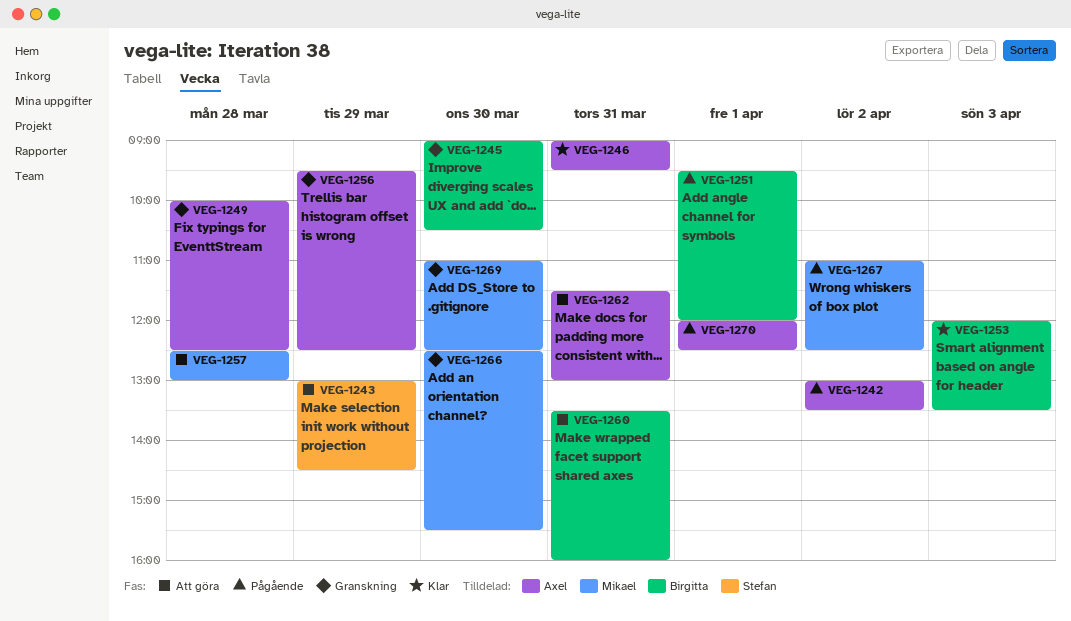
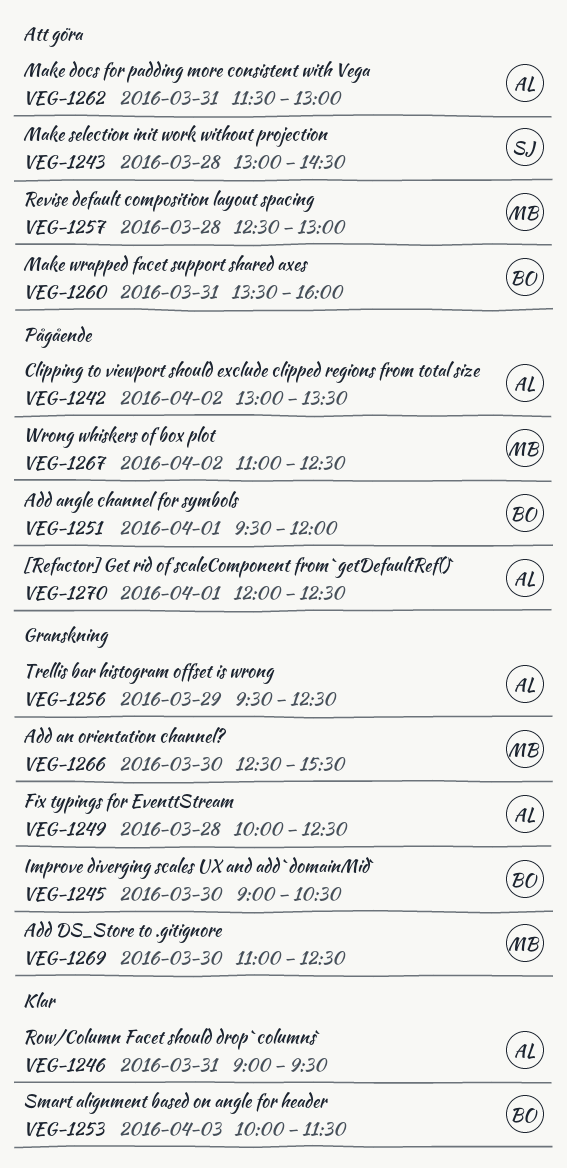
VEG-1243, day: Mar 29 -> Mar 28
VEG-1253, begins: 12:00 -> 10:00
VEG-1253, ends: 13:30 -> 11:30

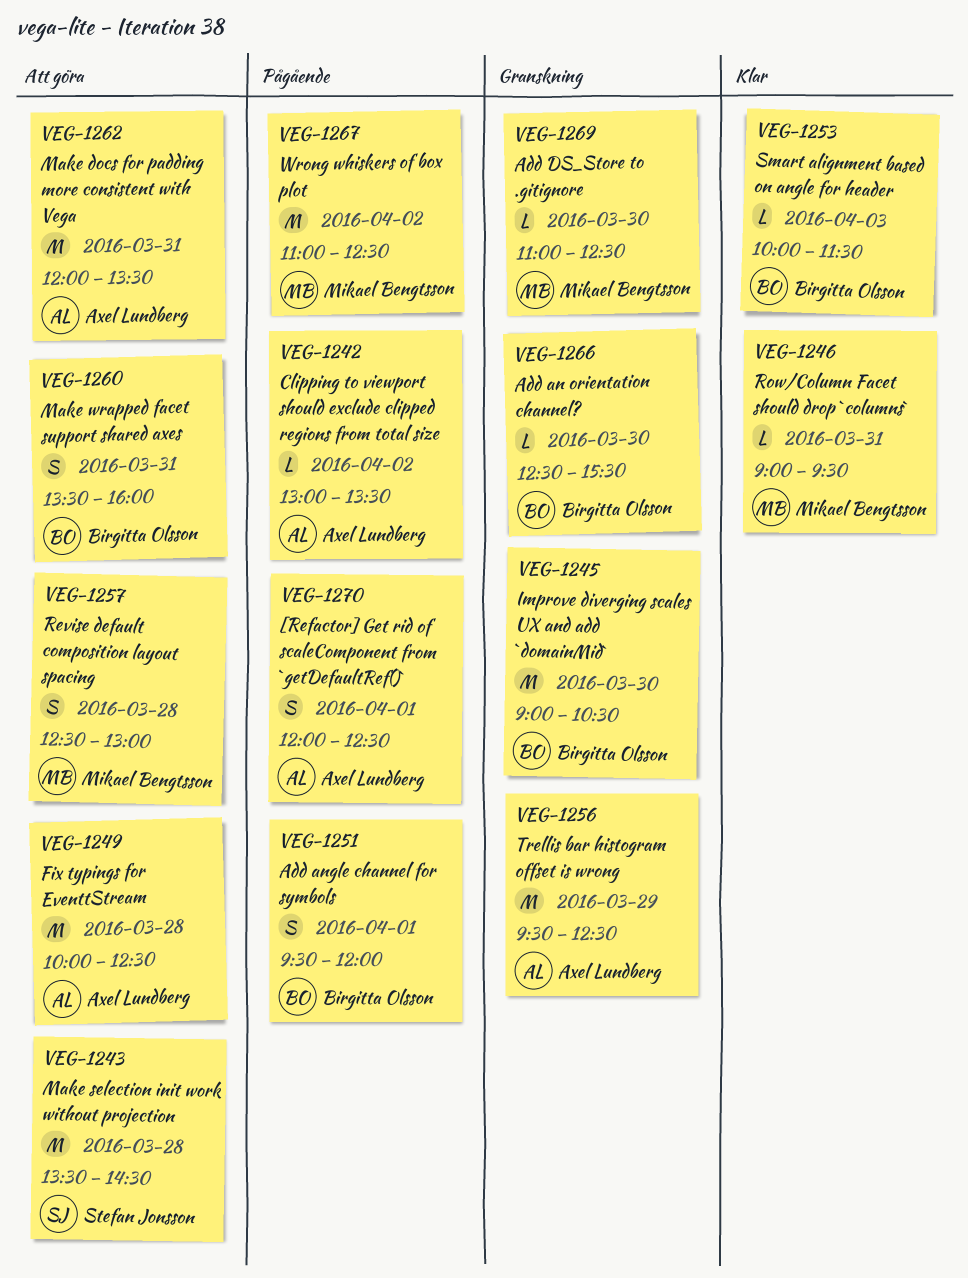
VEG-1243, begins: 13:00 -> 13:30
VEG-1246, owner: Axel Lundberg -> Mikael Bengtsson
VEG-1249, status: Granskning -> Att göra
VEG-1262, begins: 11:30 -> 12:00
VEG-1262, ends: 13:00 -> 13:30
VEG-1266, owner: Mikael Bengtsson -> Birgitta Olsson

